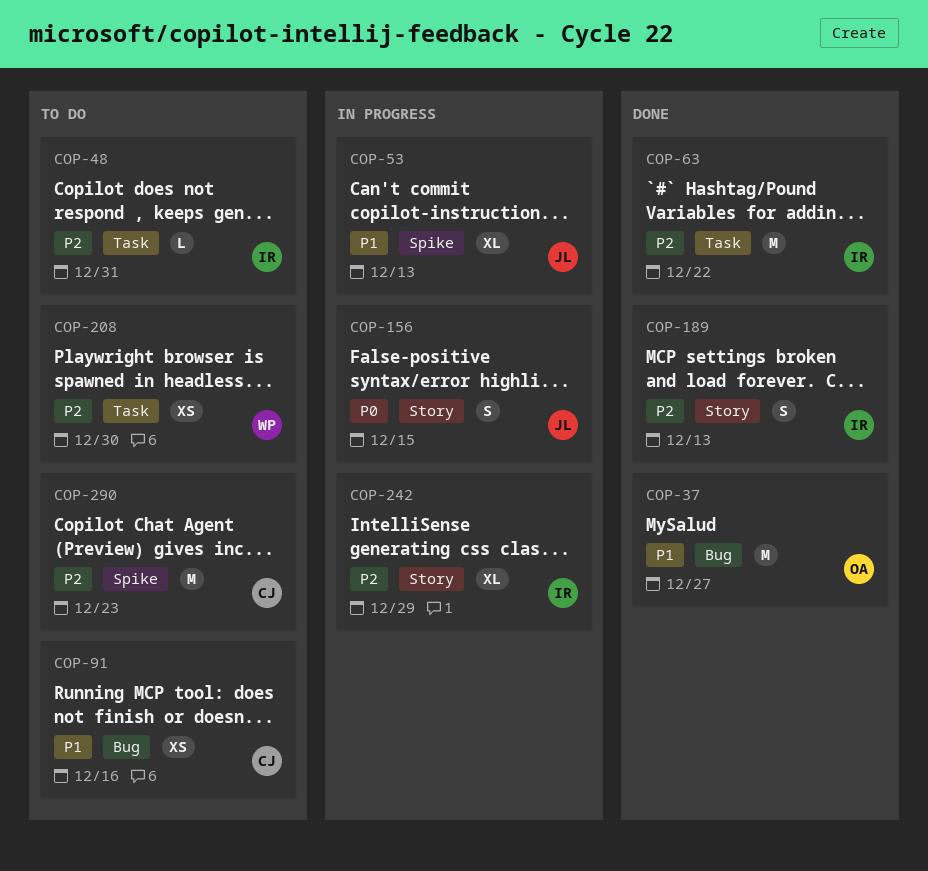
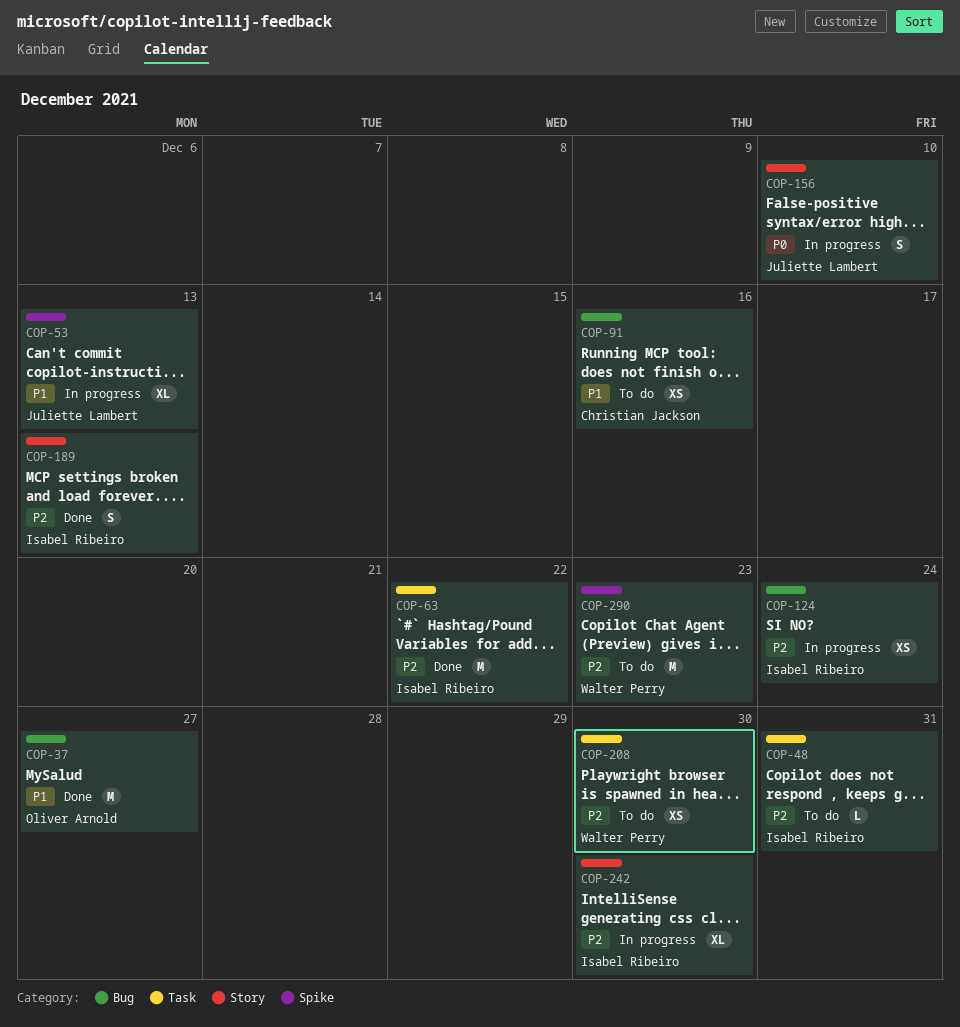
COP-124: none -> present
COP-156, due: Dec 15 -> Dec 10
COP-242, due: Dec 29 -> Dec 30
COP-290, owner: Christian Jackson -> Walter Perry

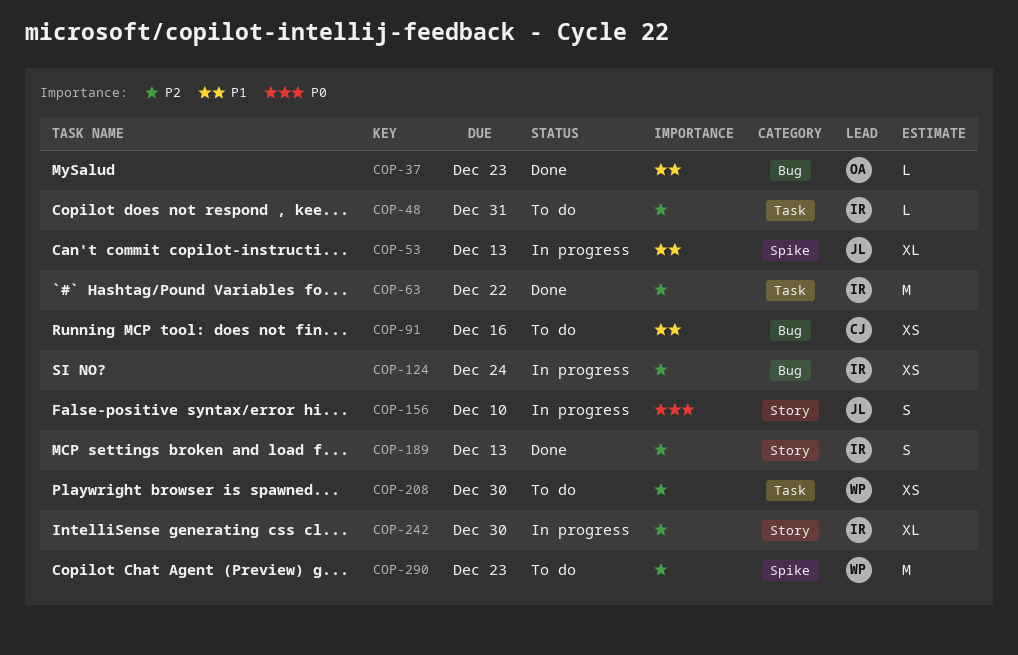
COP-37, estimate: M -> L
COP-37, due: Dec 27 -> Dec 23

